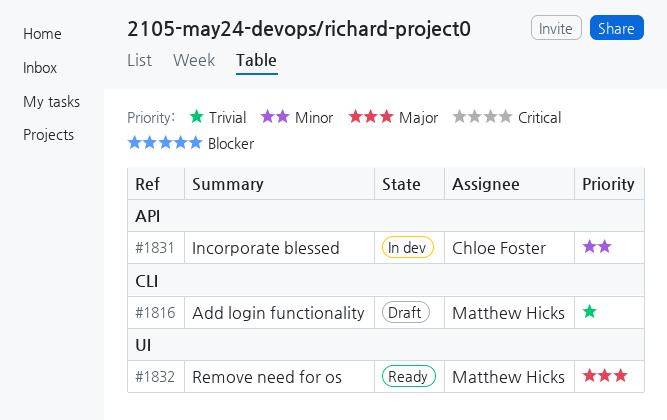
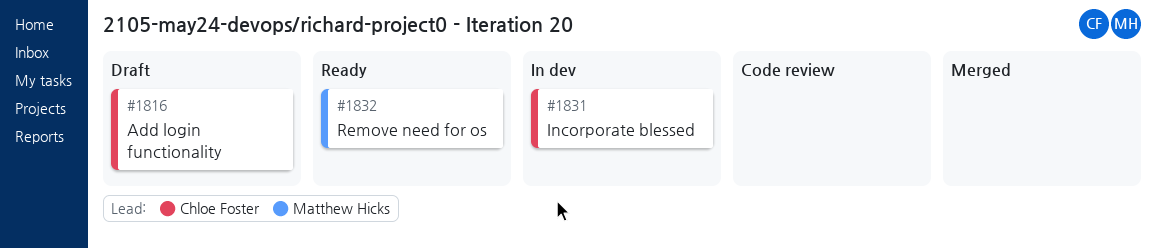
#1816, owner: Matthew Hicks -> Chloe Foster

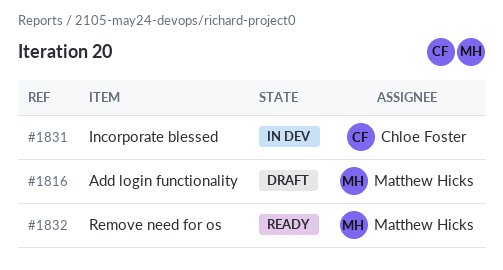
#1816, owner: Chloe Foster -> Matthew Hicks

